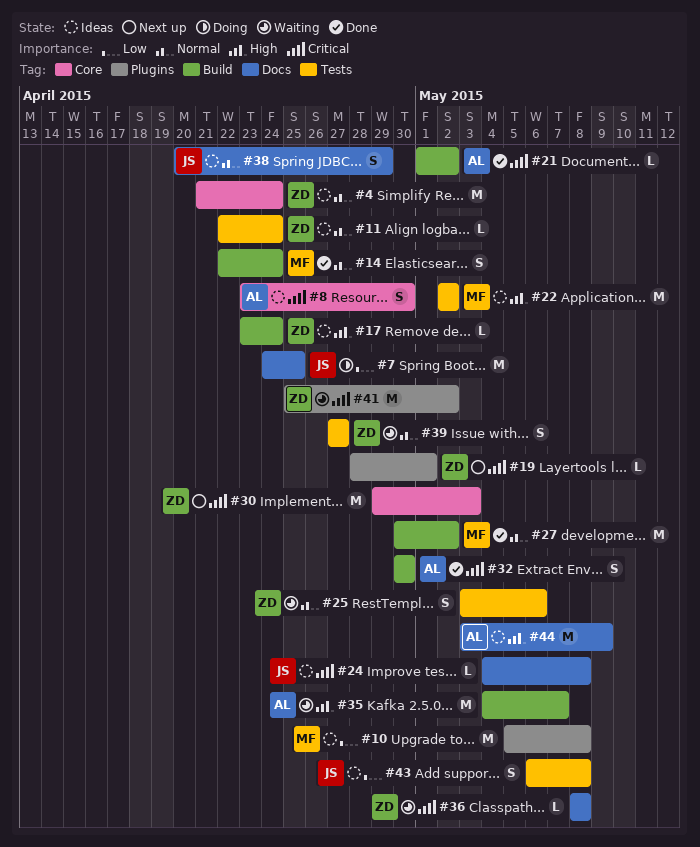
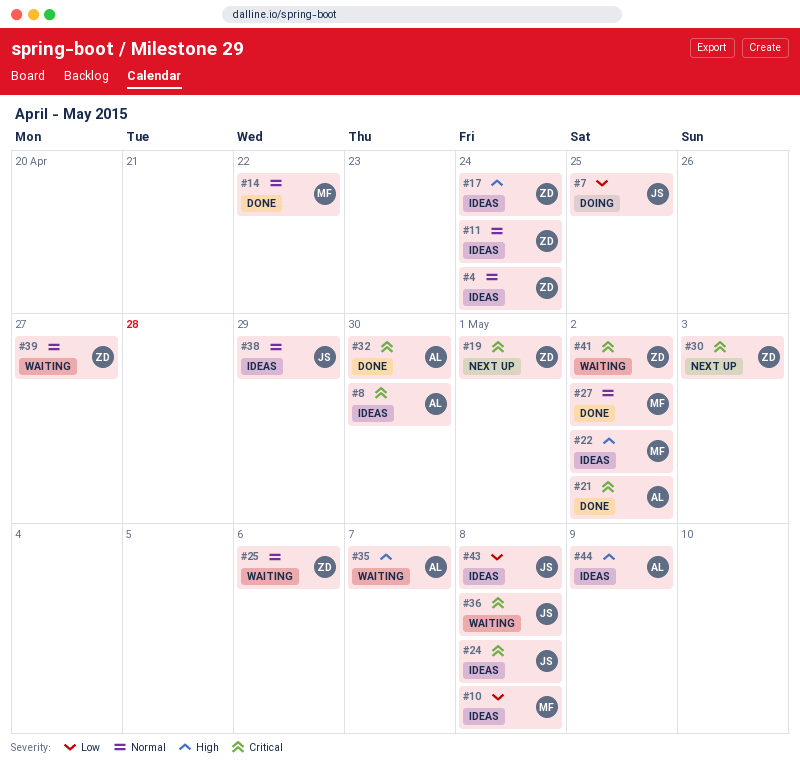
#14, due: Apr 24 -> Apr 22
#36, owner: ZD -> JS

